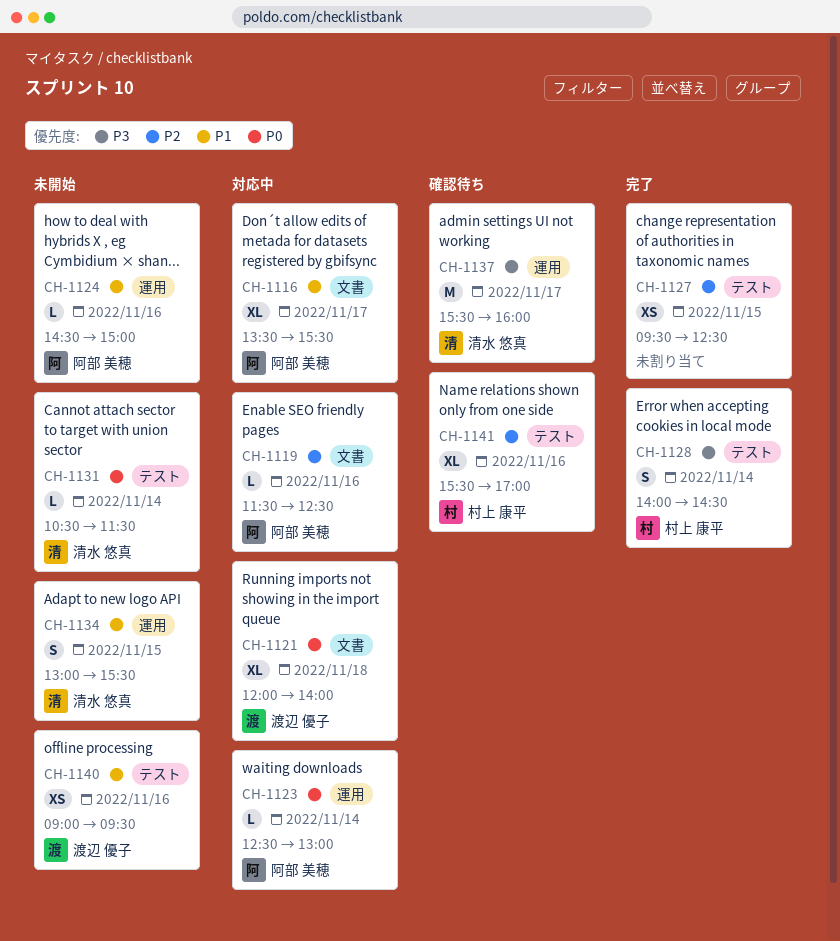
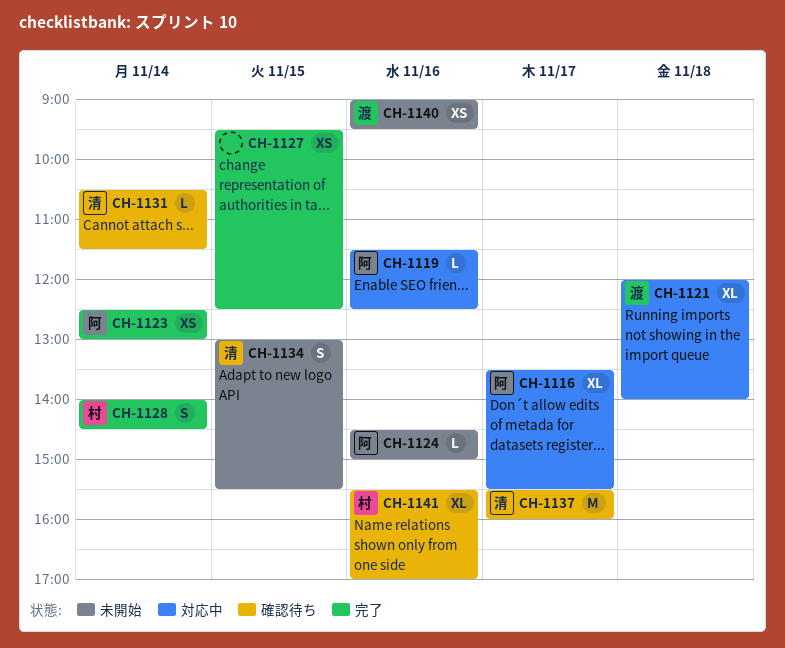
CH-1123, status: 対応中 -> 完了
CH-1123, estimate: L -> XS
CH-1131, status: 未開始 -> 確認待ち

